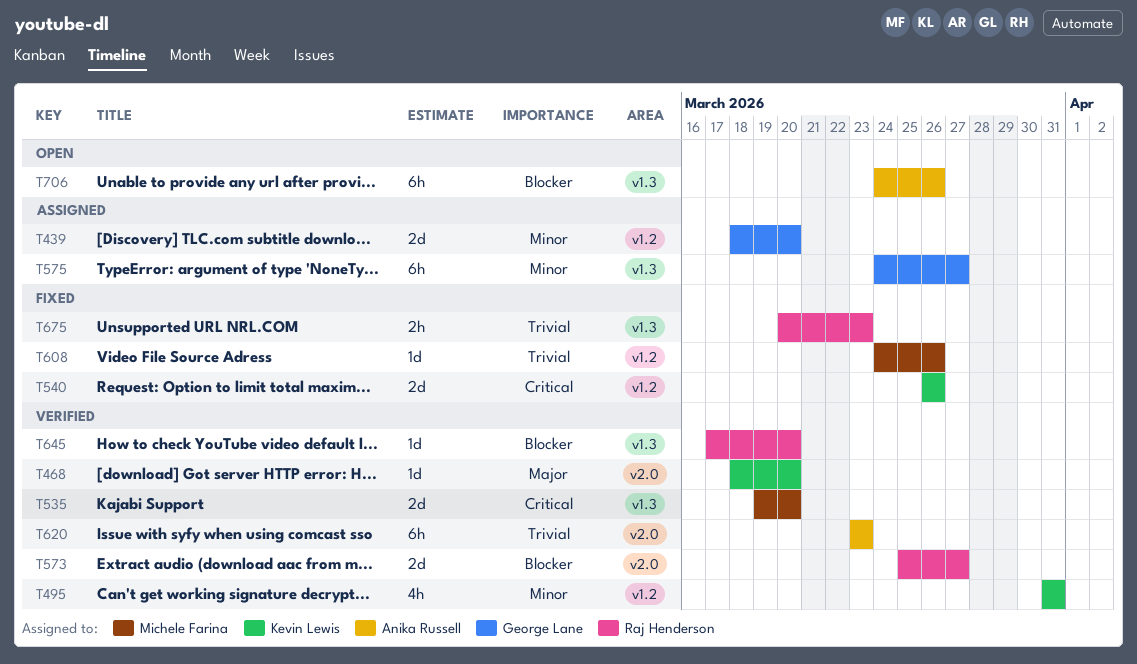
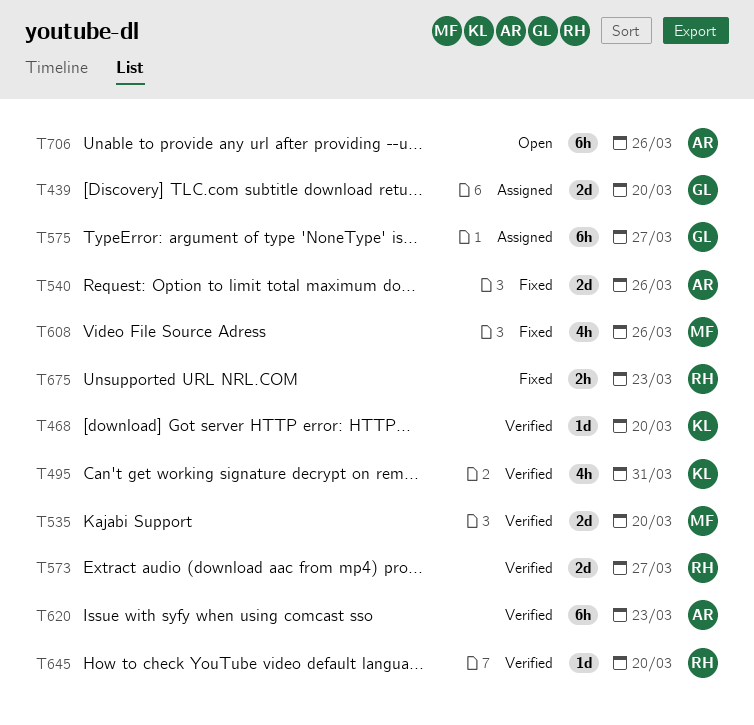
T540, owner: Kevin Lewis -> Anika Russell
T608, estimate: 1d -> 4h

